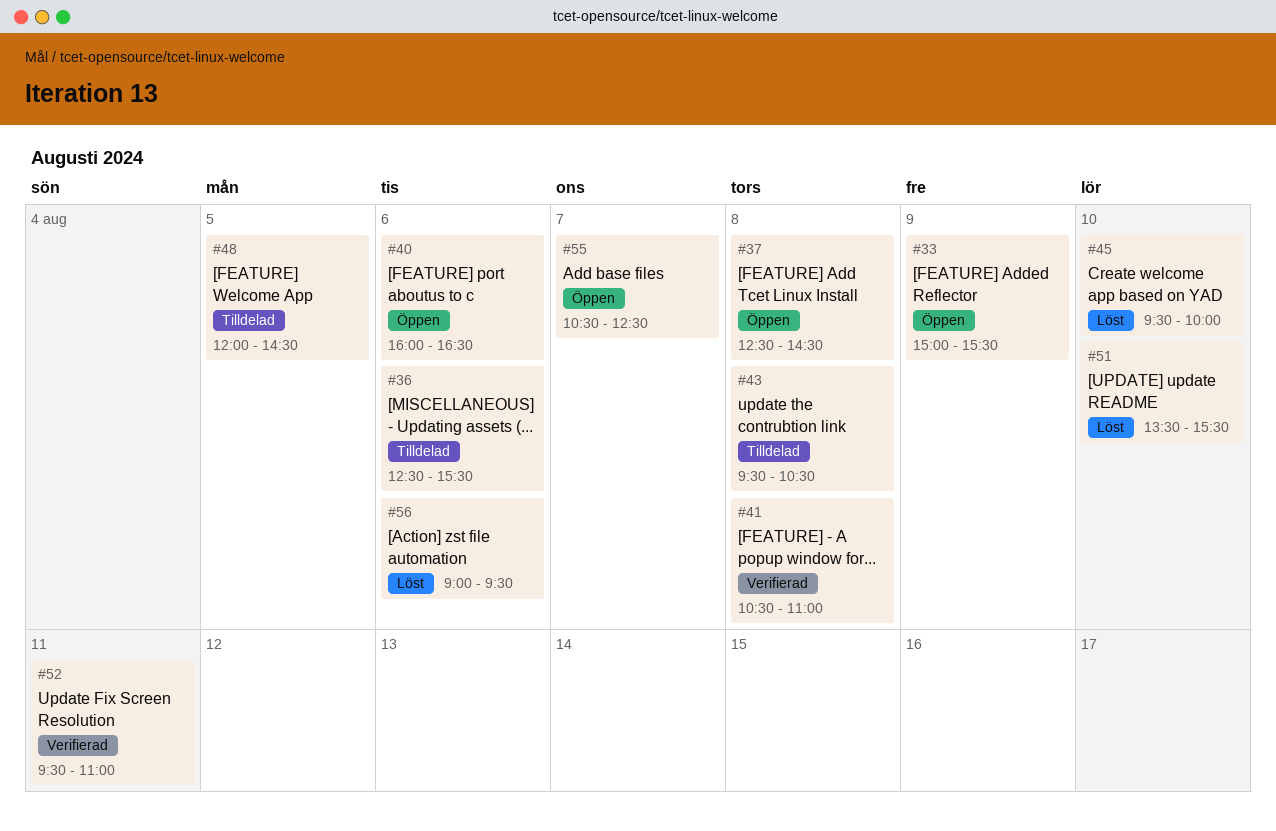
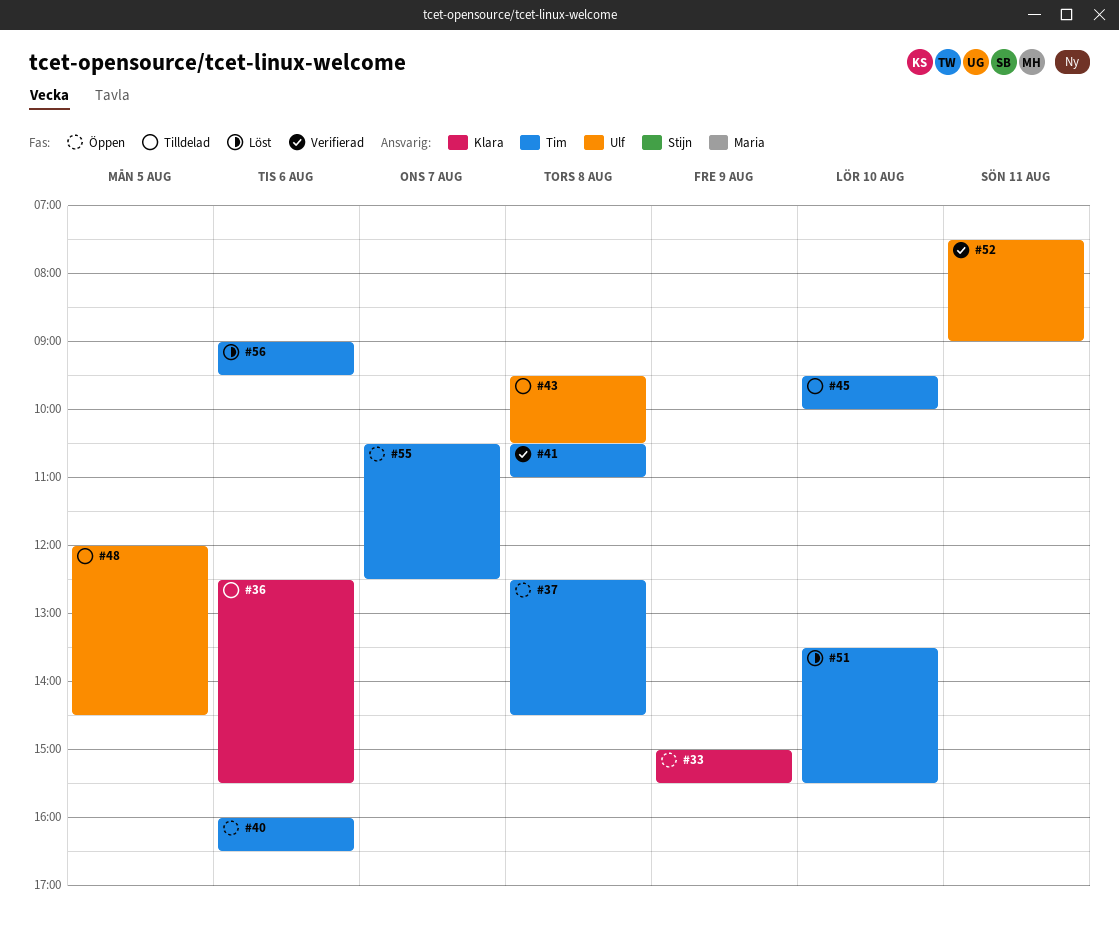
#45, status: Löst -> Tilldelad
#52, begins: 09:30 -> 07:30
#52, ends: 11:00 -> 09:00

